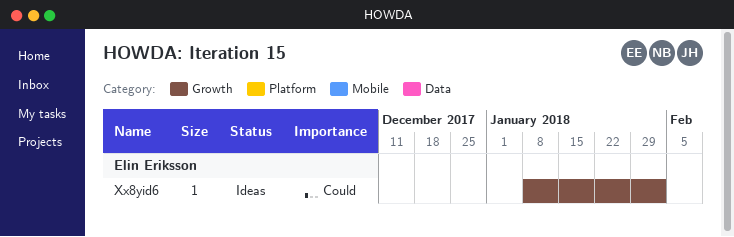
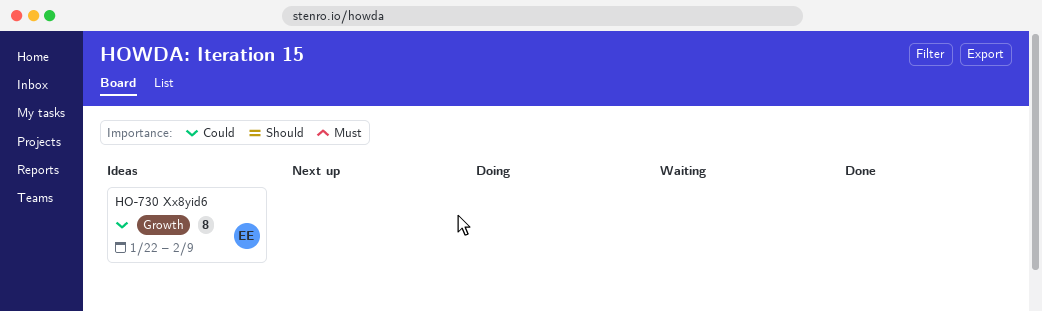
Xx8yid6, estimate: 1 -> 8
Xx8yid6, start: Jan 8 -> Jan 22
Xx8yid6, due: Feb 2 -> Feb 9

